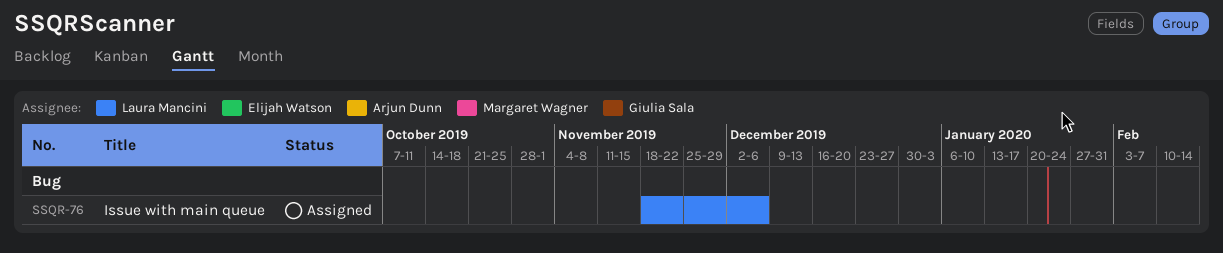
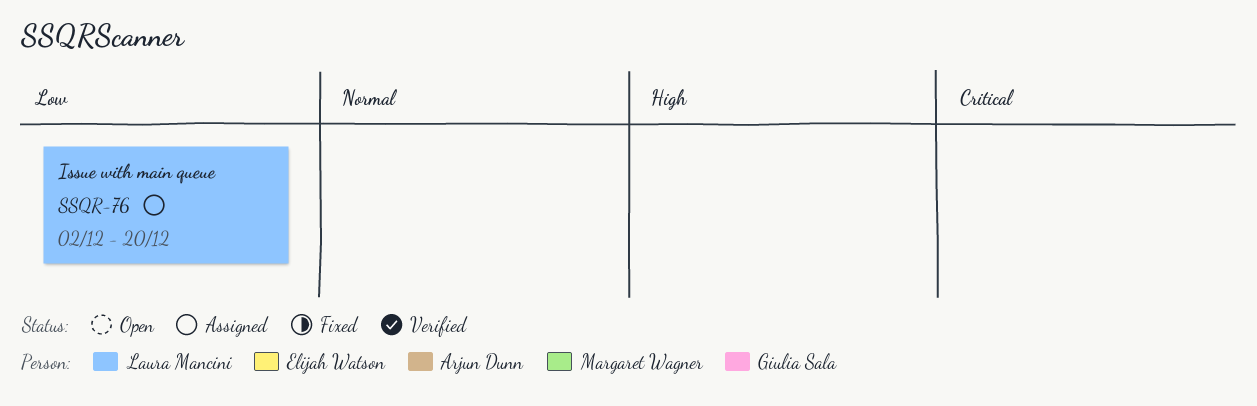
SSQR-76, start: Nov 18 -> Dec 2
SSQR-76, due: Dec 6 -> Dec 20

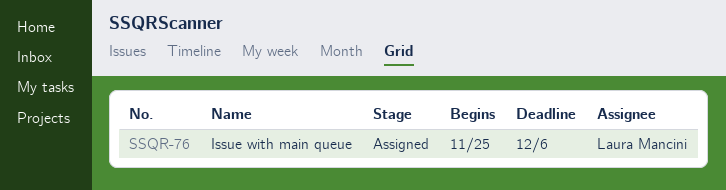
SSQR-76, start: Dec 2 -> Nov 25
SSQR-76, due: Dec 20 -> Dec 6

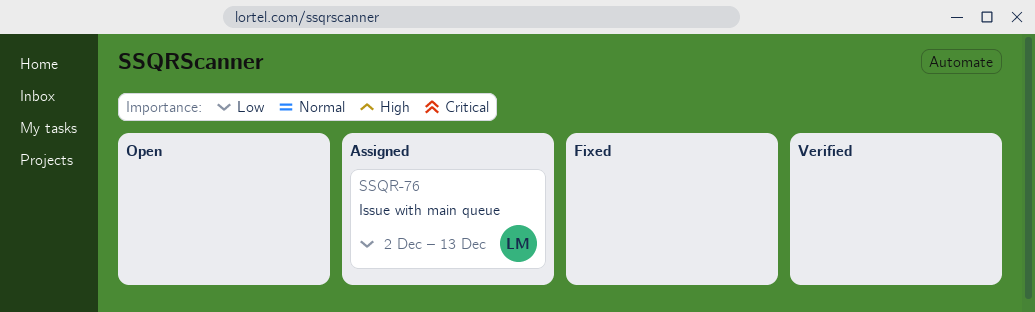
SSQR-76, start: Nov 25 -> Dec 2
SSQR-76, due: Dec 6 -> Dec 13

